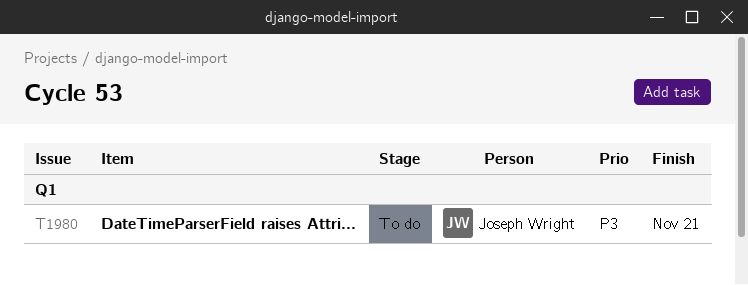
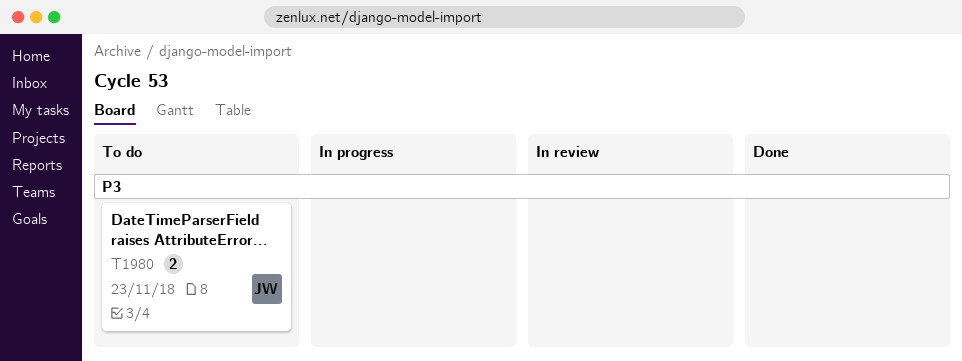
T1980, due: Nov 21 -> Nov 23

